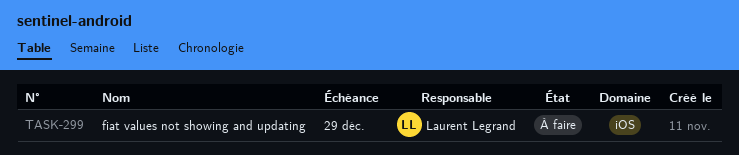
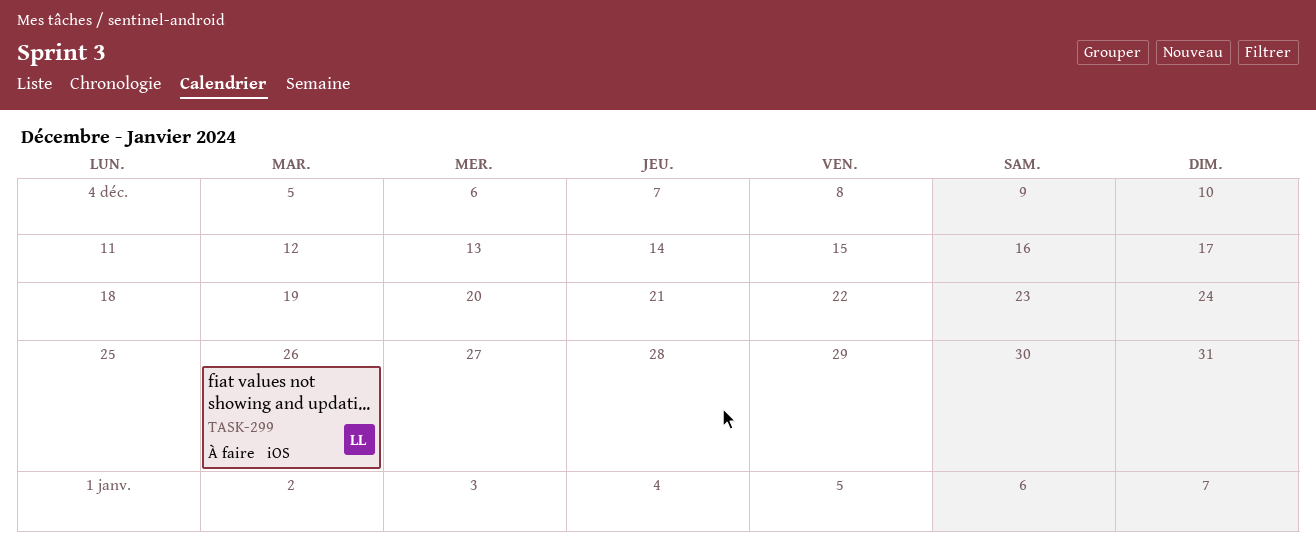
TASK-299, due: Dec 29 -> Dec 26

